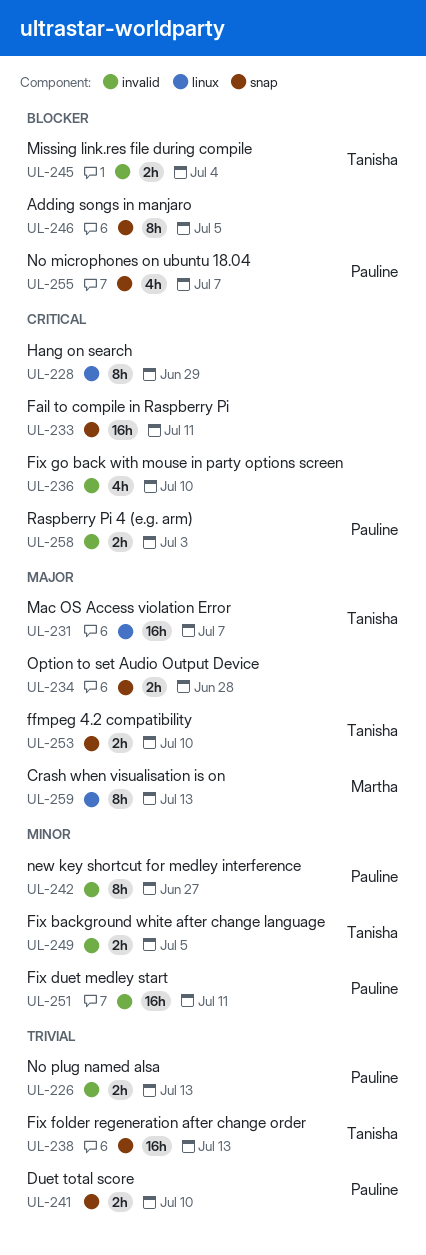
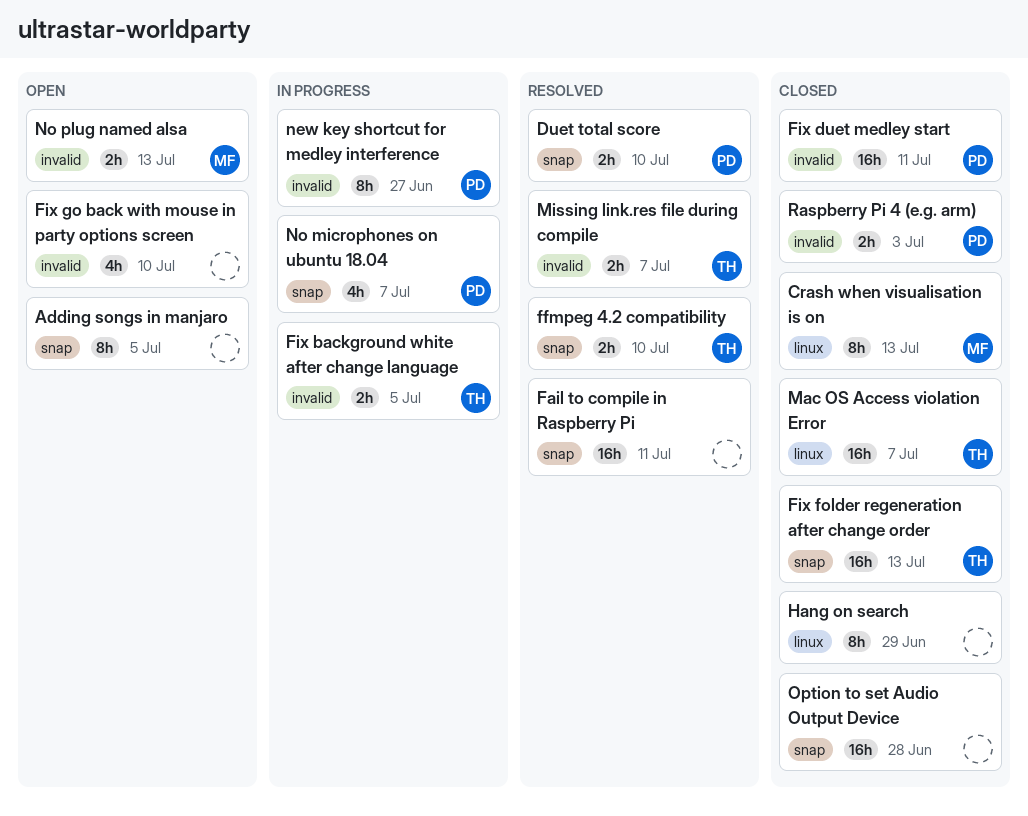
Missing link.res file during compile, due: Jul 4 -> Jul 7
No plug named alsa, owner: Pauline -> Martha
Option to set Audio Output Device, estimate: 2h -> 16h

